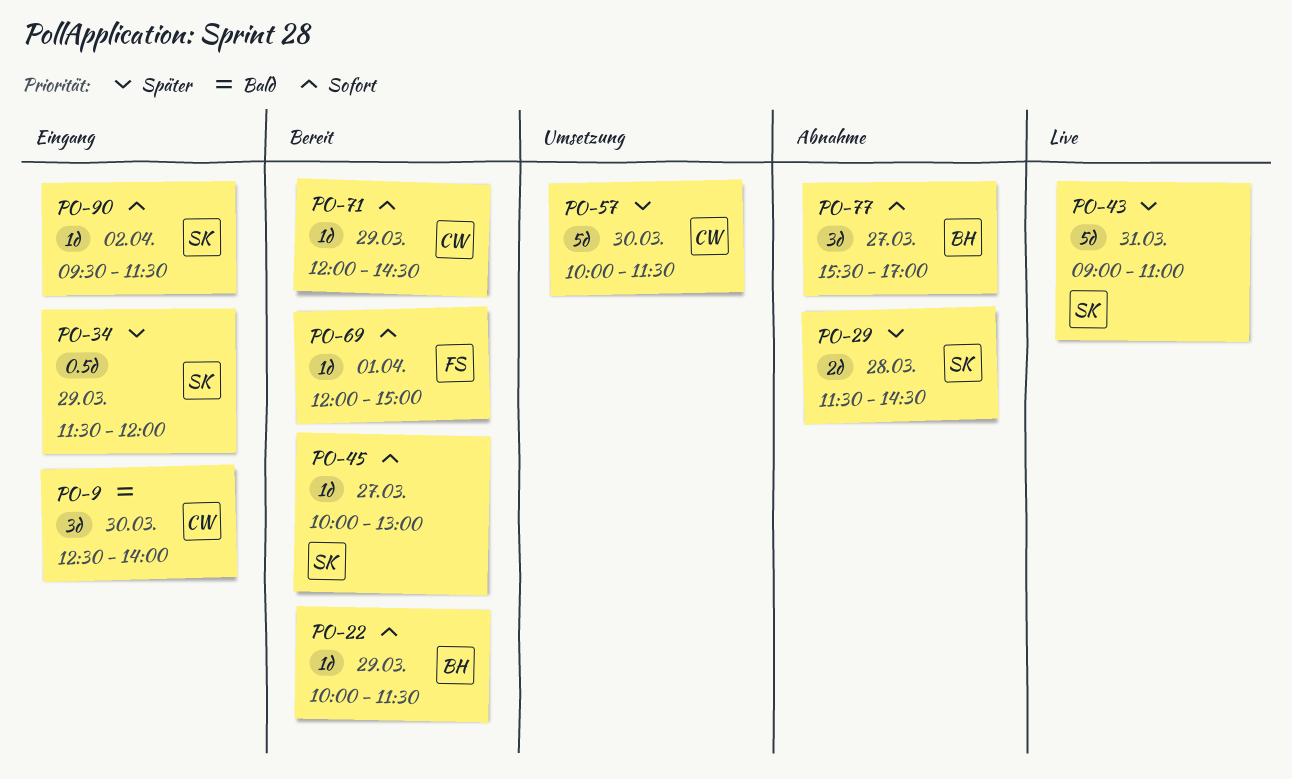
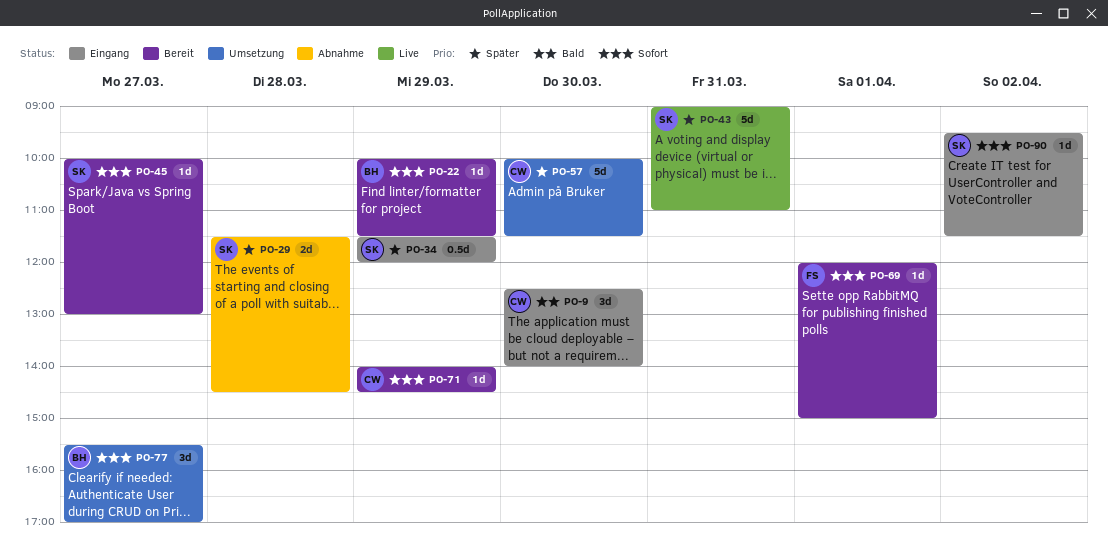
PO-71, begins: 12:00 -> 14:00
PO-77, status: Abnahme -> Umsetzung

